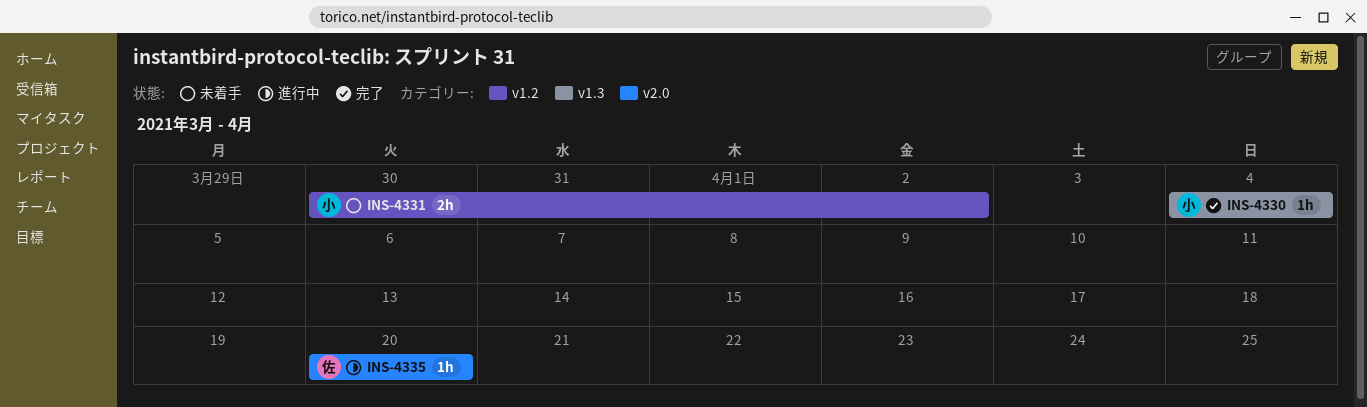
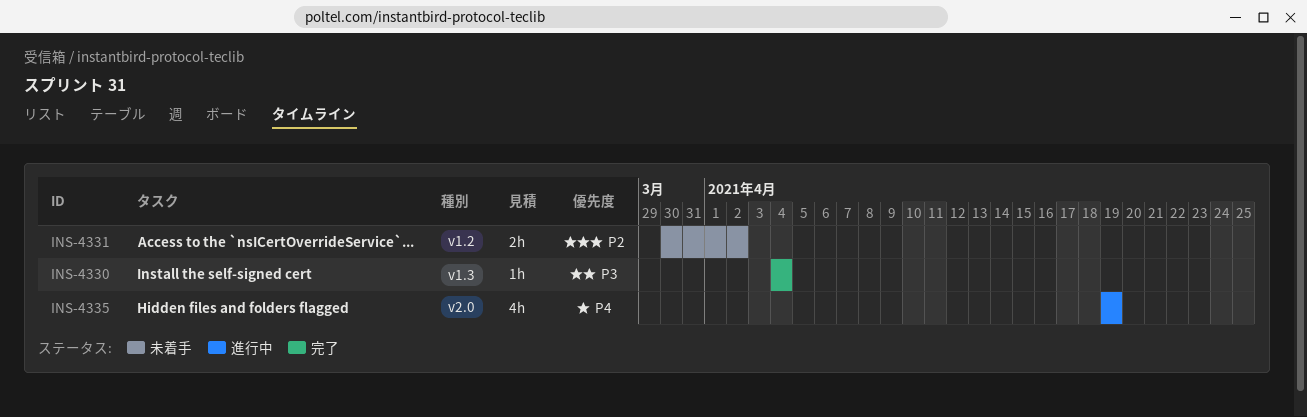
INS-4335, estimate: 1h -> 4h
INS-4335, start: Apr 20 -> Apr 19
INS-4335, due: Apr 20 -> Apr 19

